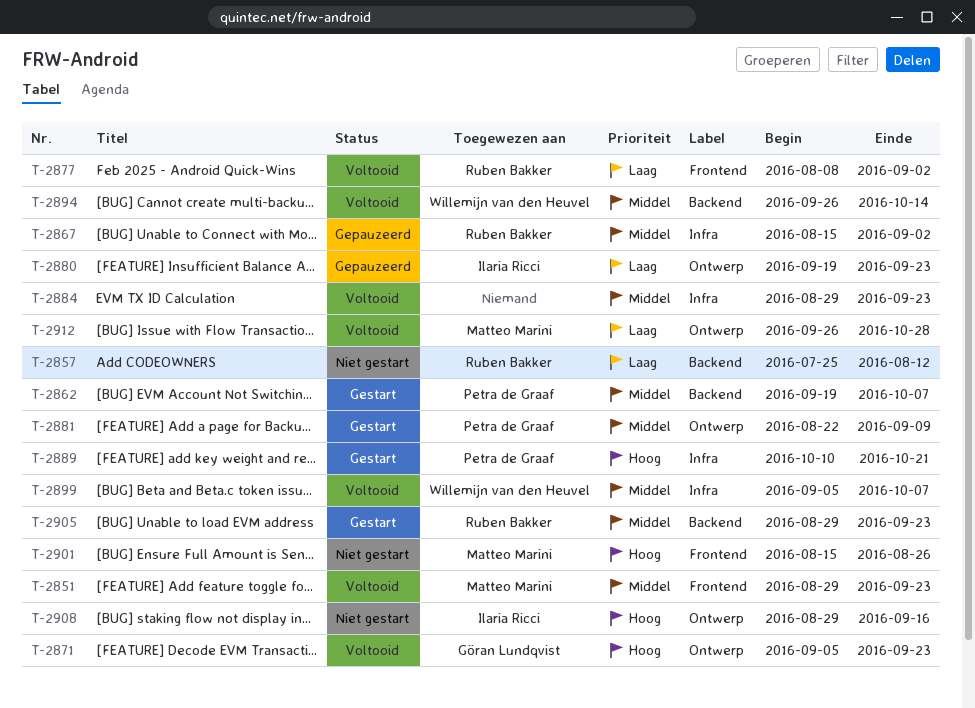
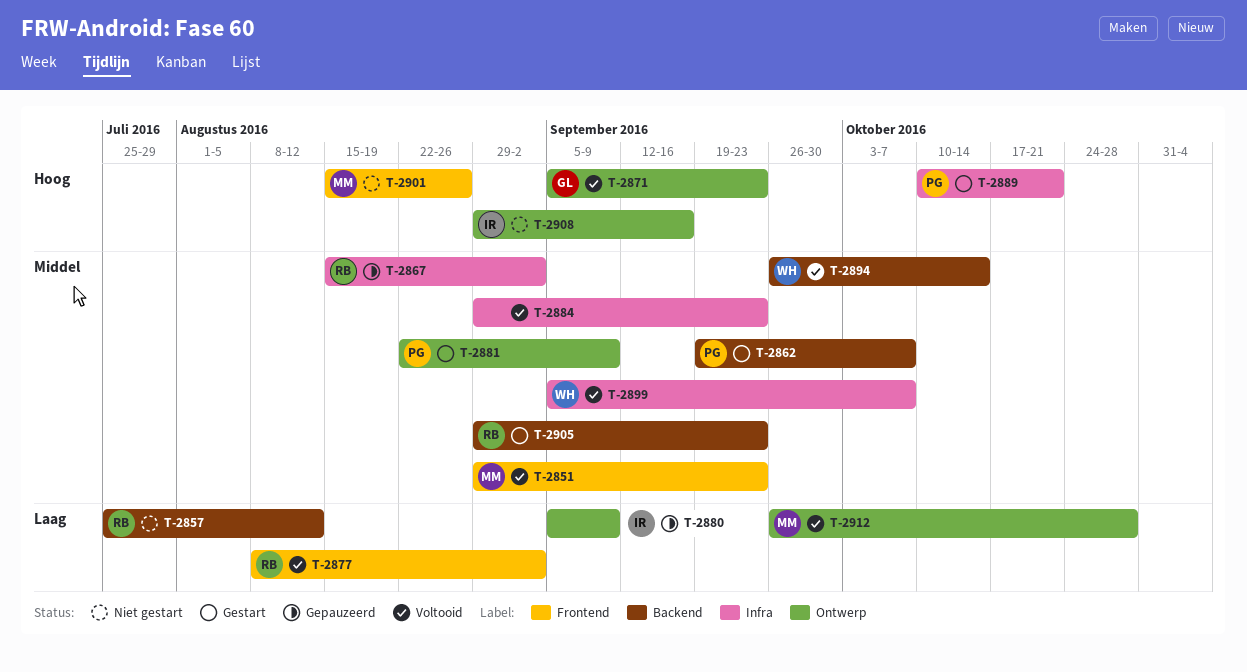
T-2880, start: Sep 19 -> Sep 5
T-2880, due: Sep 23 -> Sep 9

